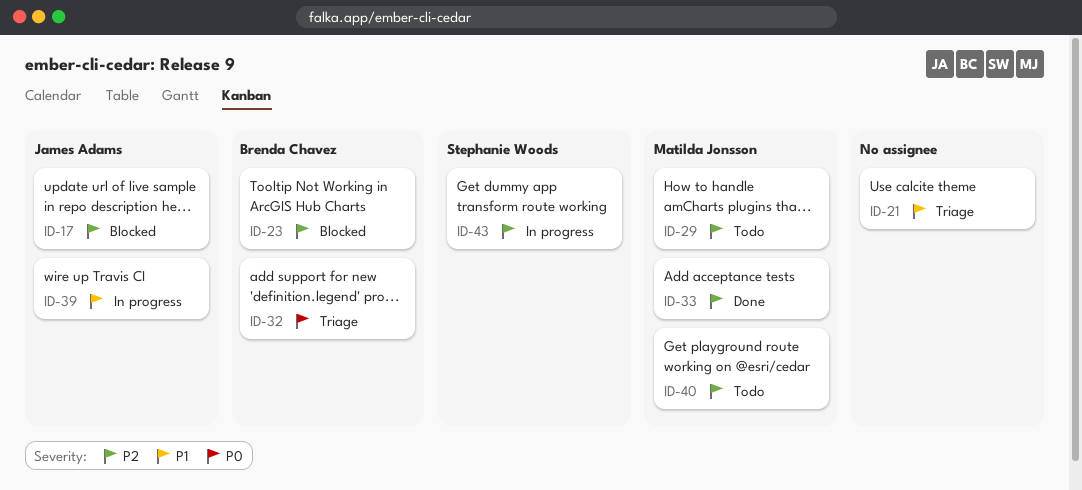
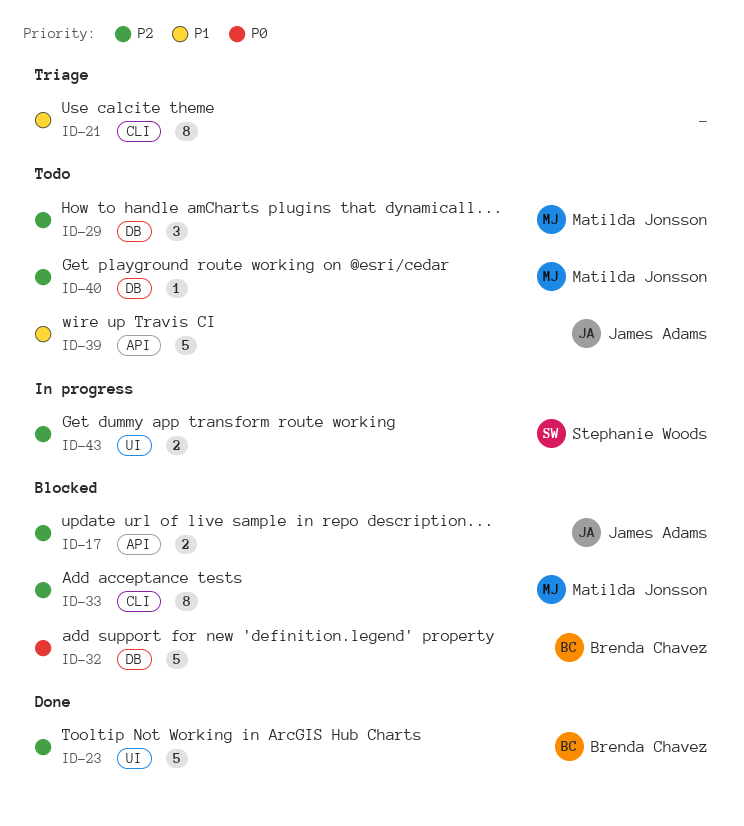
ID-23, status: Blocked -> Done
ID-32, status: Triage -> Blocked
ID-33, status: Done -> Blocked
ID-39, status: In progress -> Todo

